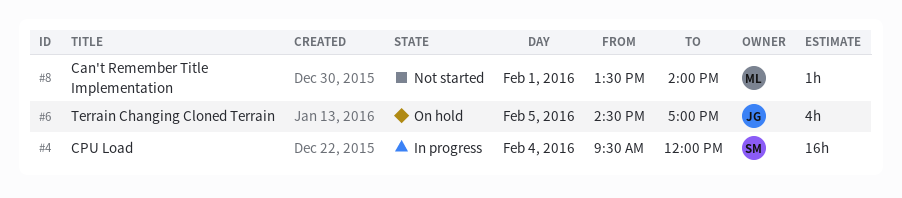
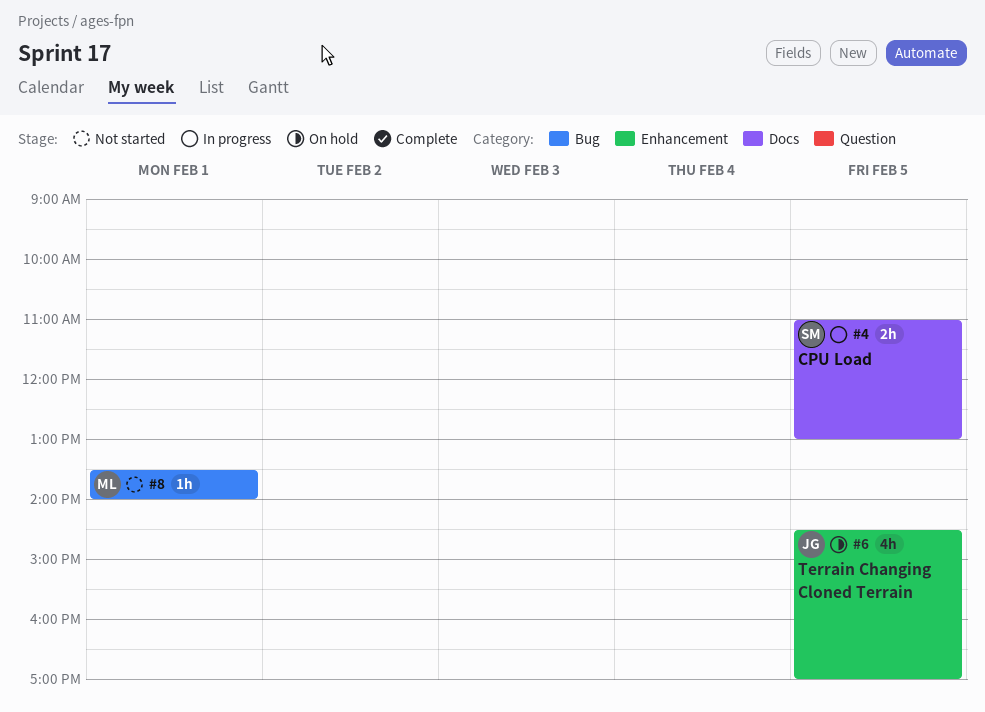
#4, estimate: 16h -> 2h
#4, day: Feb 4 -> Feb 5
#4, begins: 09:30 -> 11:00
#4, ends: 12:00 -> 13:00

